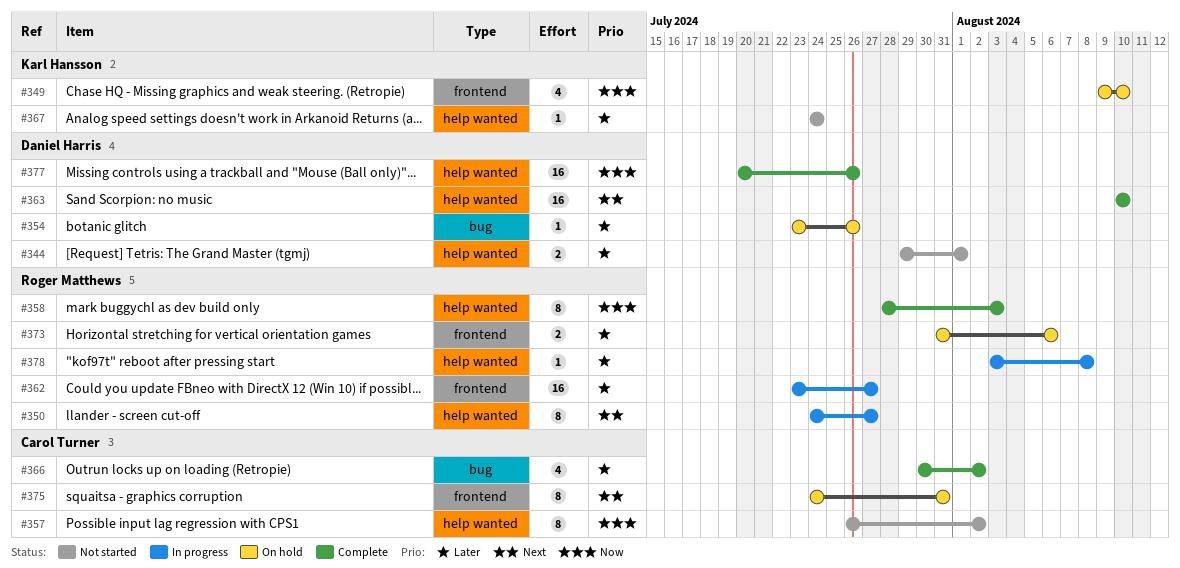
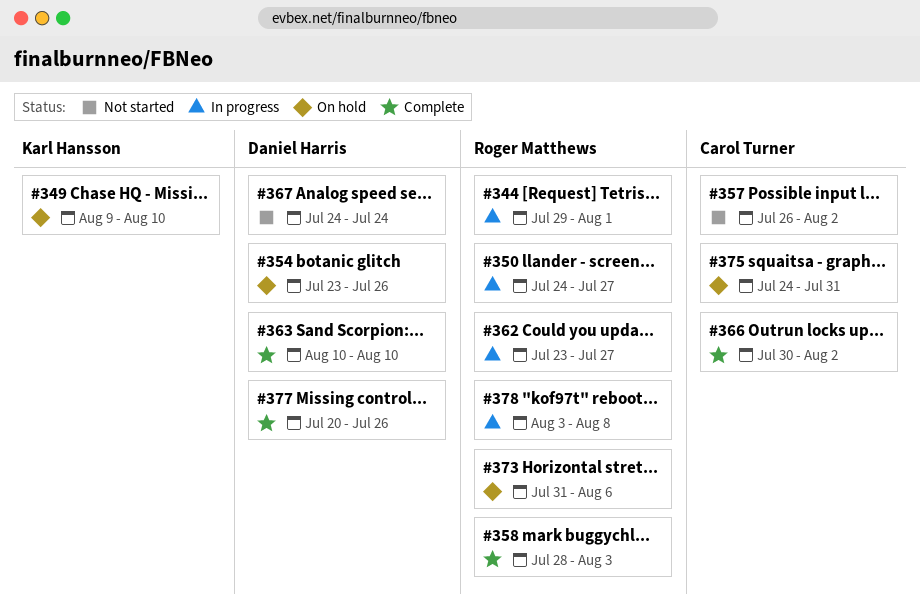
#344, status: Not started -> In progress
#344, owner: Daniel Harris -> Roger Matthews
#367, owner: Karl Hansson -> Daniel Harris

